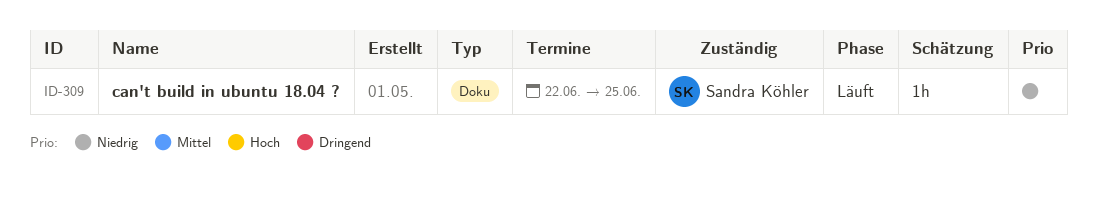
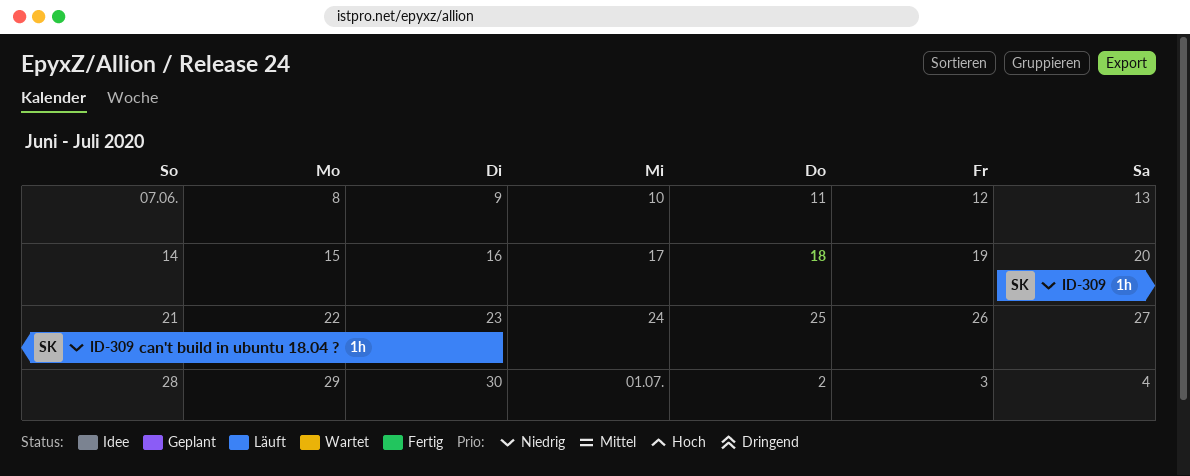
ID-309, start: Jun 22 -> Jun 20
ID-309, due: Jun 25 -> Jun 23

